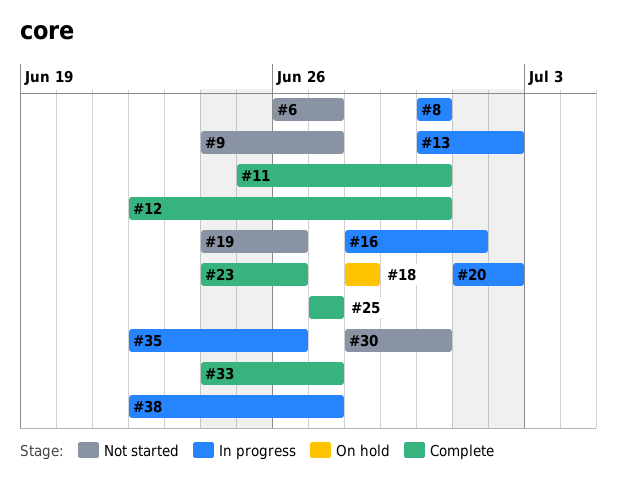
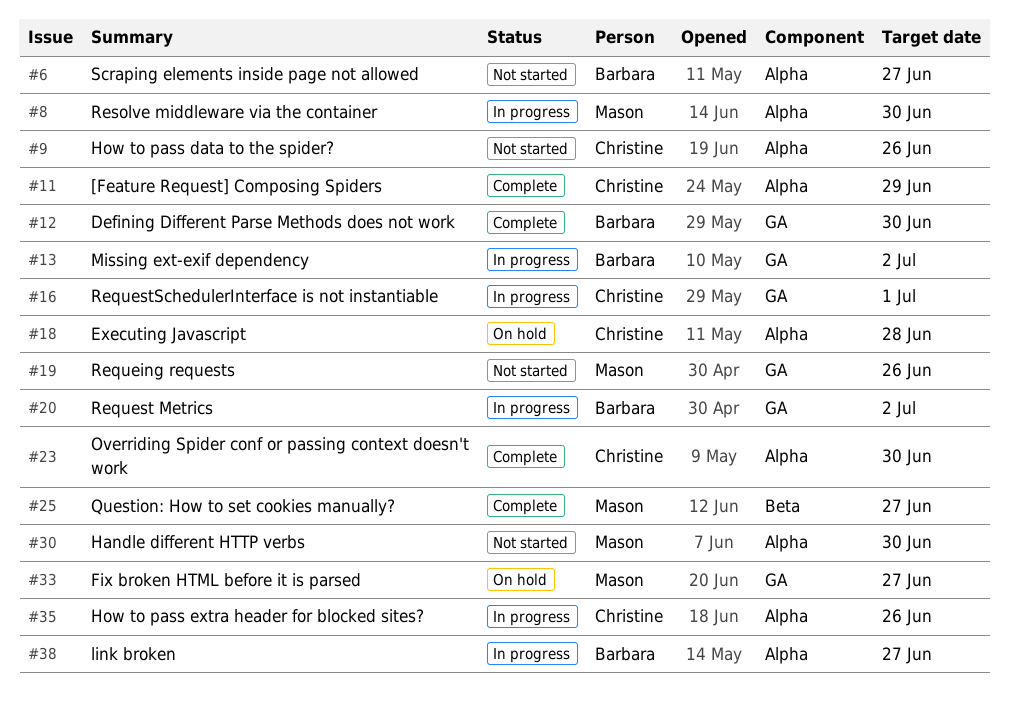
#9, due: Jun 27 -> Jun 26
#11, due: Jun 30 -> Jun 29
#23, due: Jun 26 -> Jun 30
#33, status: Complete -> On hold

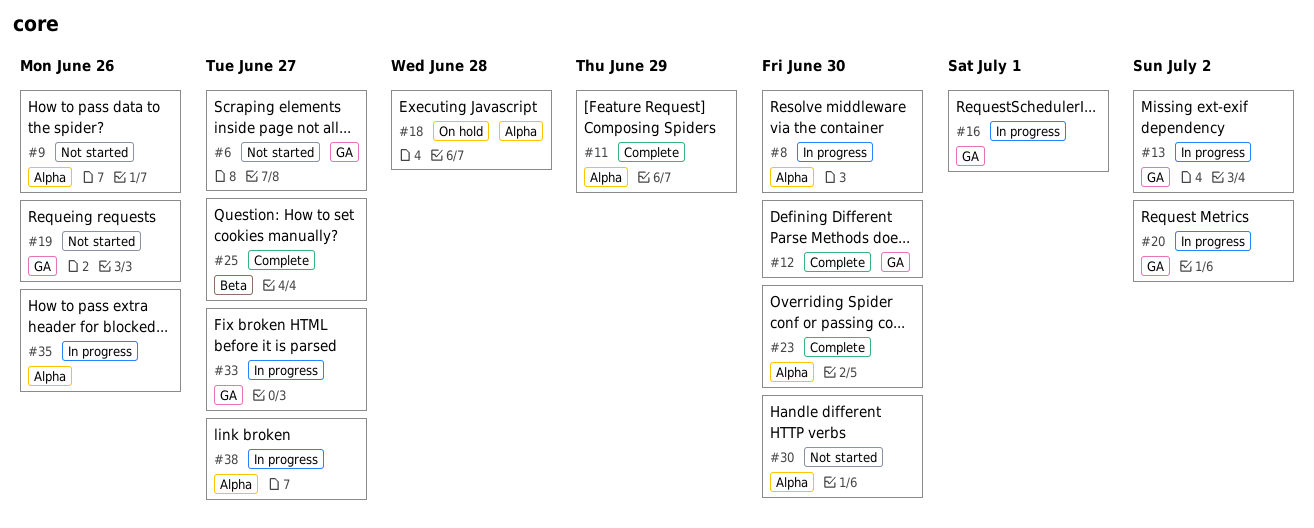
#6, label: Alpha -> GA
#33, status: On hold -> In progress

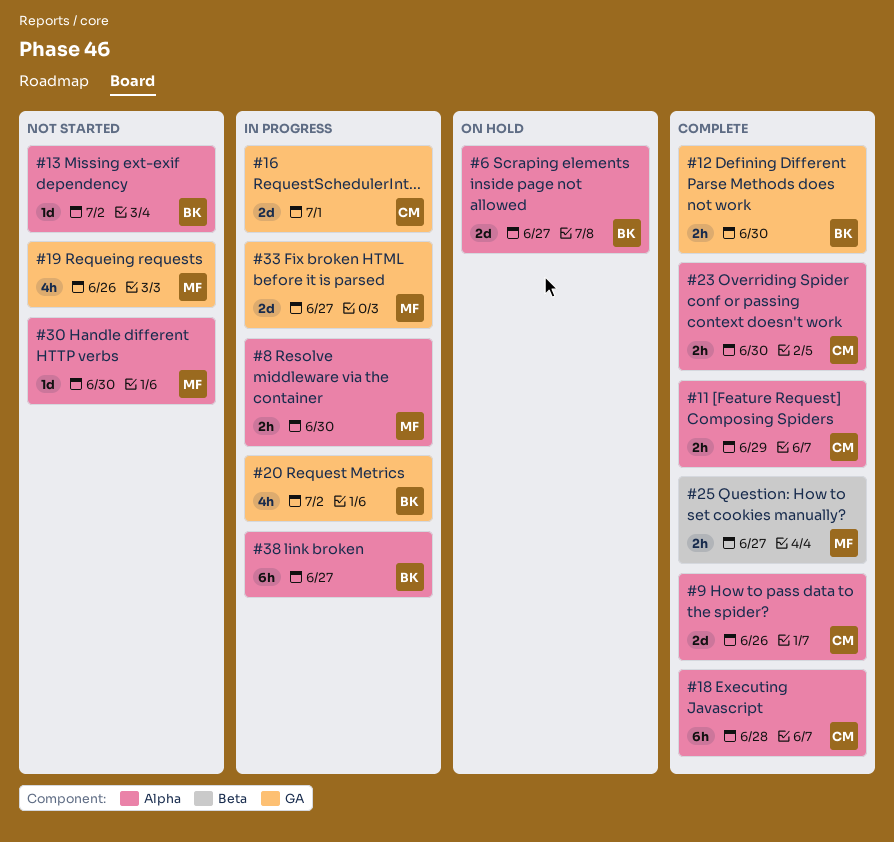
#6, status: Not started -> On hold
#6, label: GA -> Alpha
#9, status: Not started -> Complete
#13, status: In progress -> Not started
#13, label: GA -> Alpha
#18, status: On hold -> Complete
#35: present -> none

